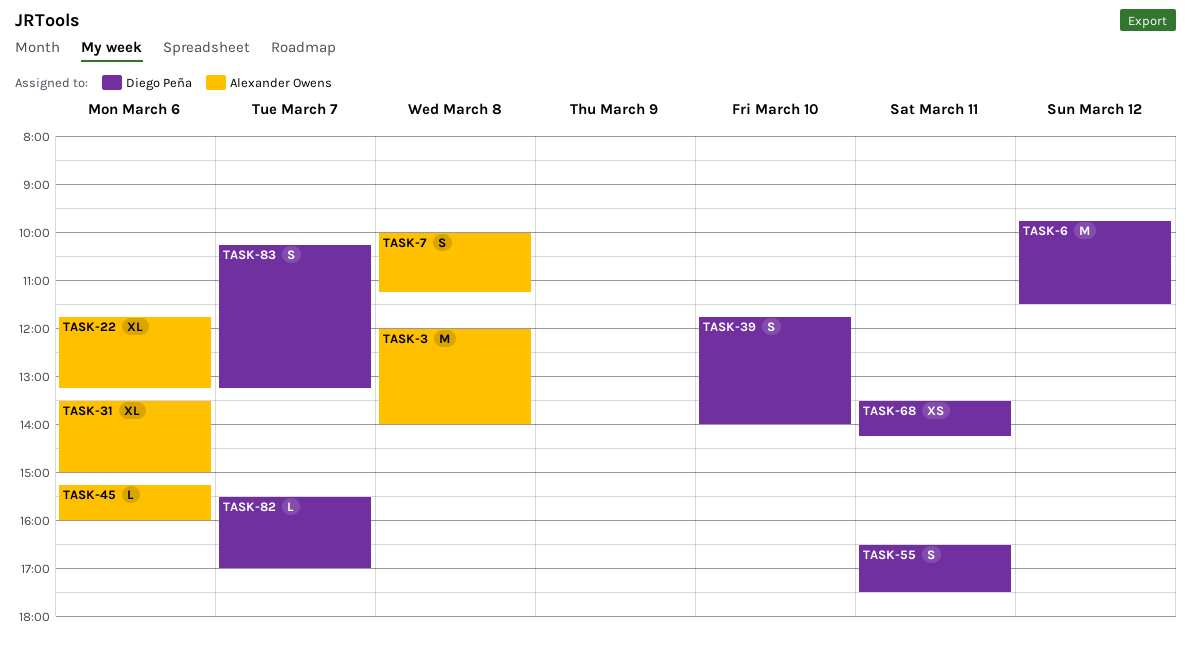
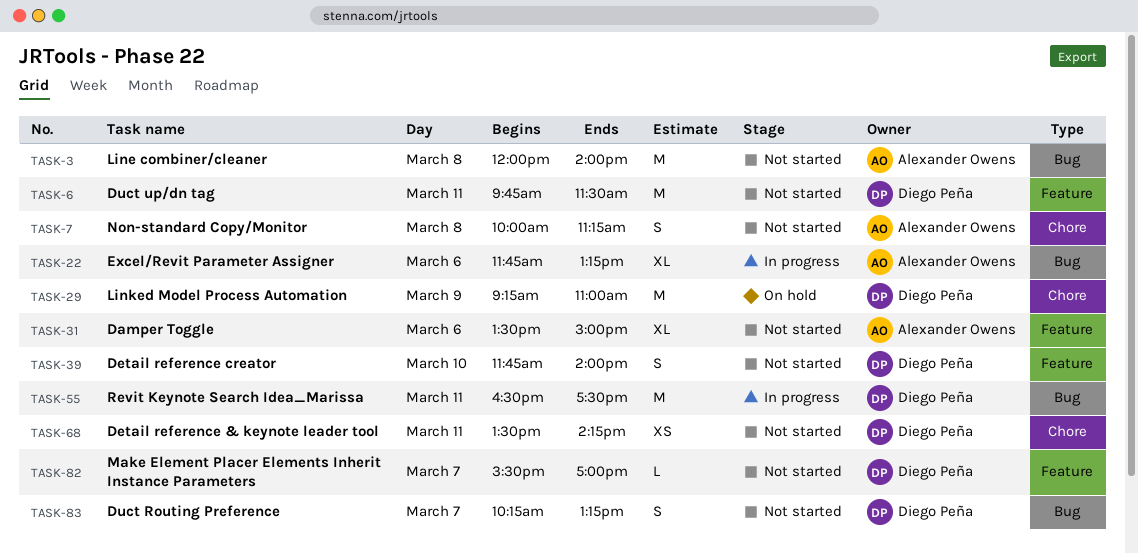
TASK-6, day: Mar 12 -> Mar 11
TASK-29: none -> present
TASK-45: present -> none
TASK-55, estimate: S -> M

